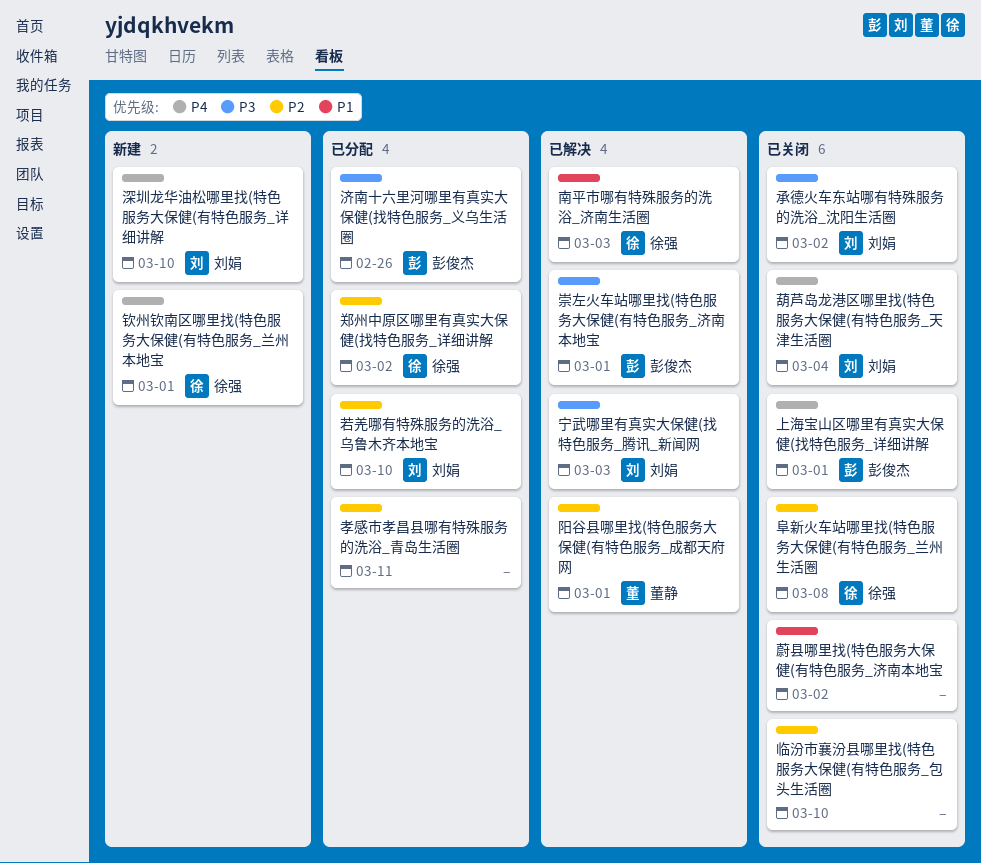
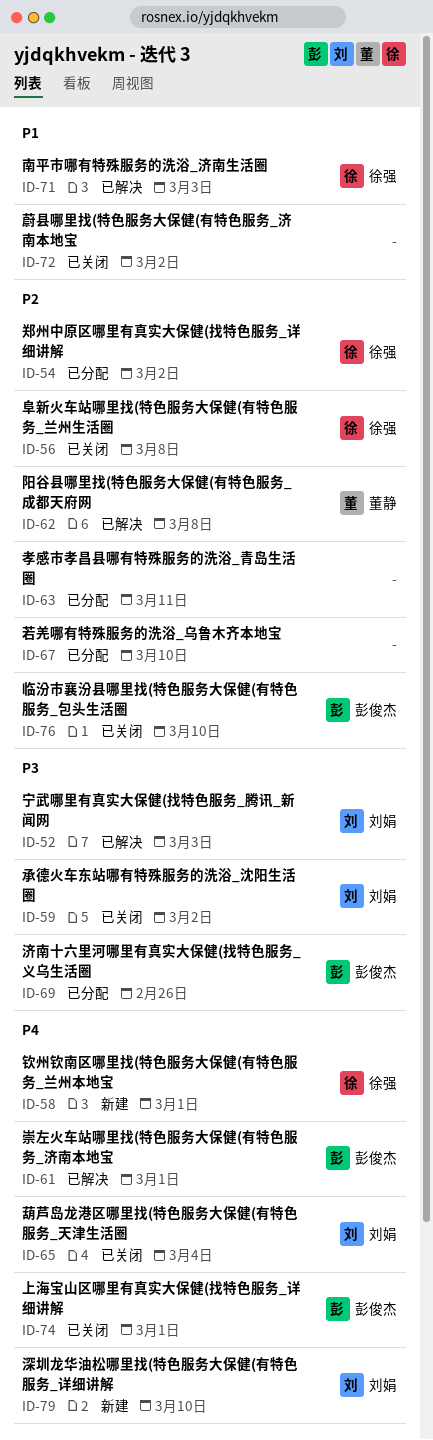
临汾市襄汾县哪里找(特色服务大保健(有特色服务_包头生活圈, owner: none -> 彭俊杰
崇左火车站哪里找(特色服务大保健(有特色服务_济南本地宝, priority: P3 -> P4
若羌哪有特殊服务的洗浴_乌鲁木齐本地宝, owner: 刘娟 -> none
阳谷县哪里找(特色服务大保健(有特色服务_成都天府网, due: Mar 1 -> Mar 8

